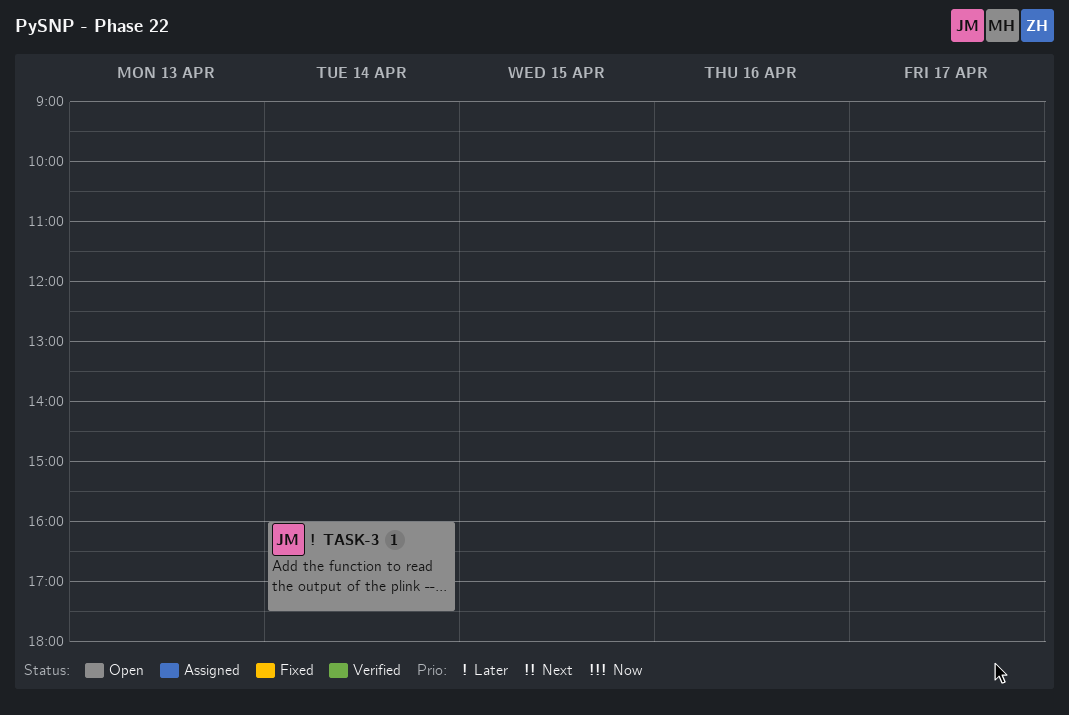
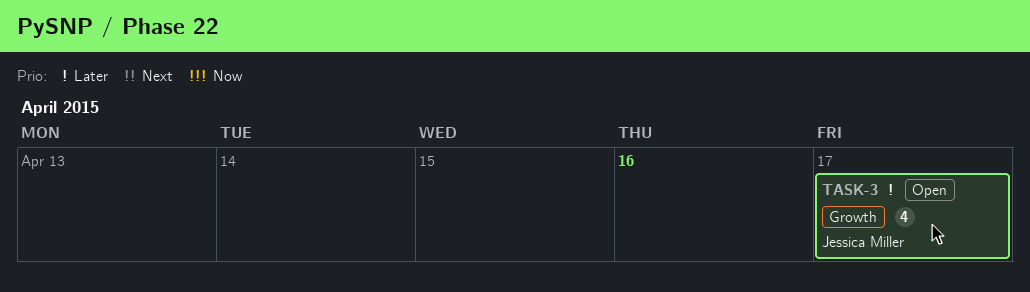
TASK-3, estimate: 1 -> 4
TASK-3, day: Apr 14 -> Apr 17

